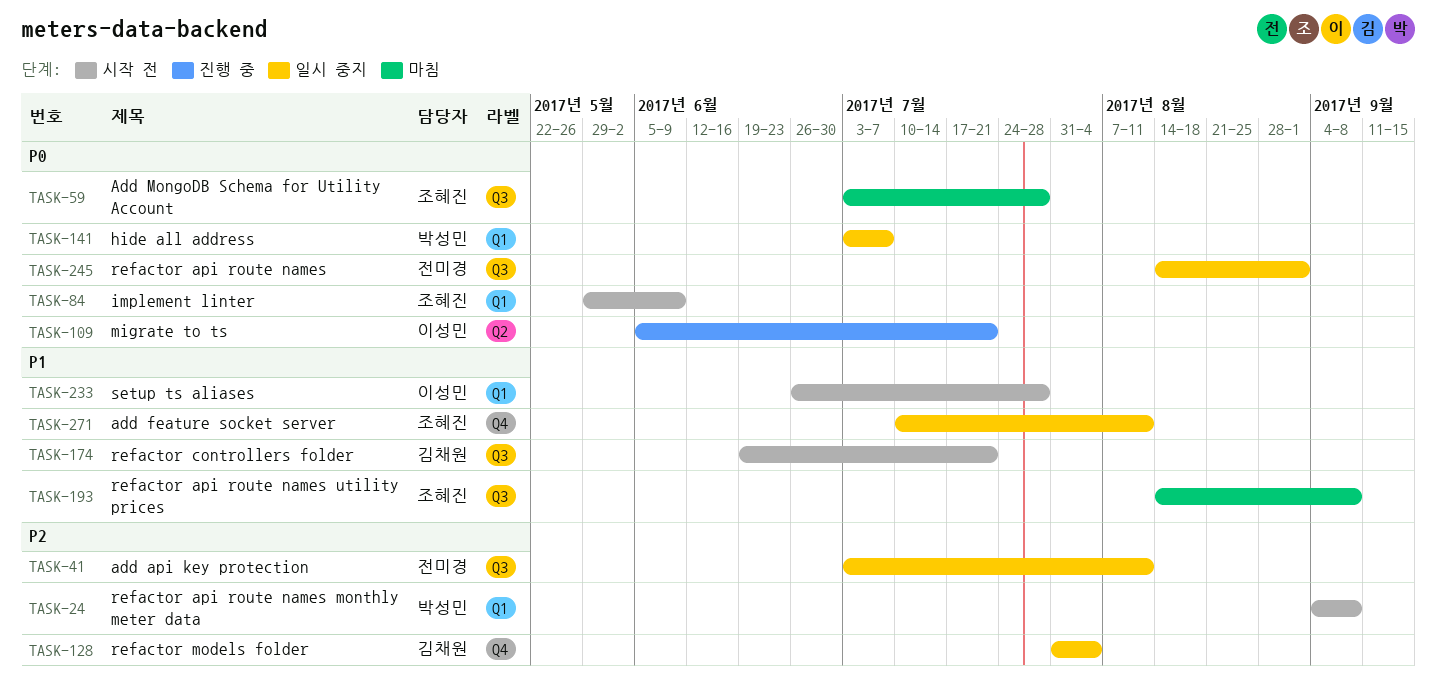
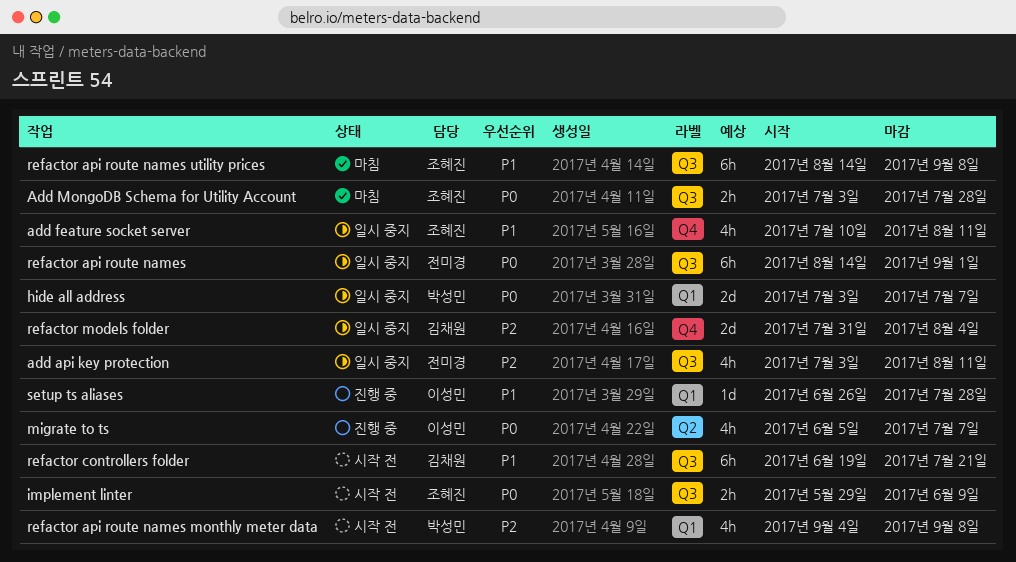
implement linter, label: Q1 -> Q3
migrate to ts, due: Jul 21 -> Jul 7
setup ts aliases, status: 시작 전 -> 진행 중

